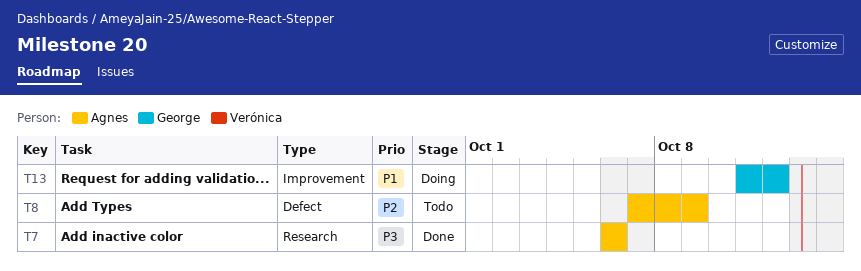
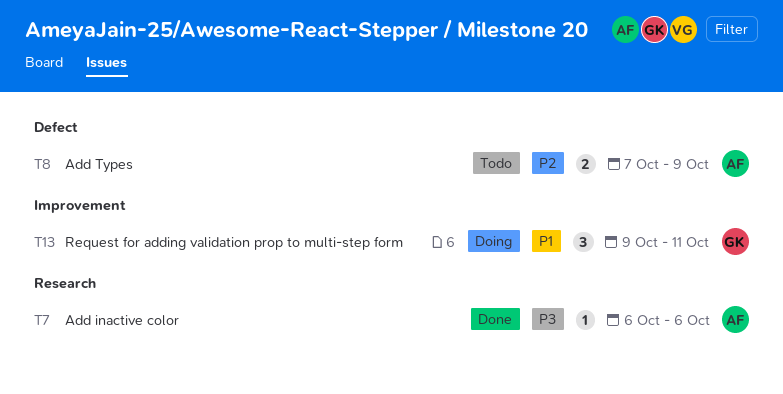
T13, start: Oct 11 -> Oct 9
T13, due: Oct 12 -> Oct 11

